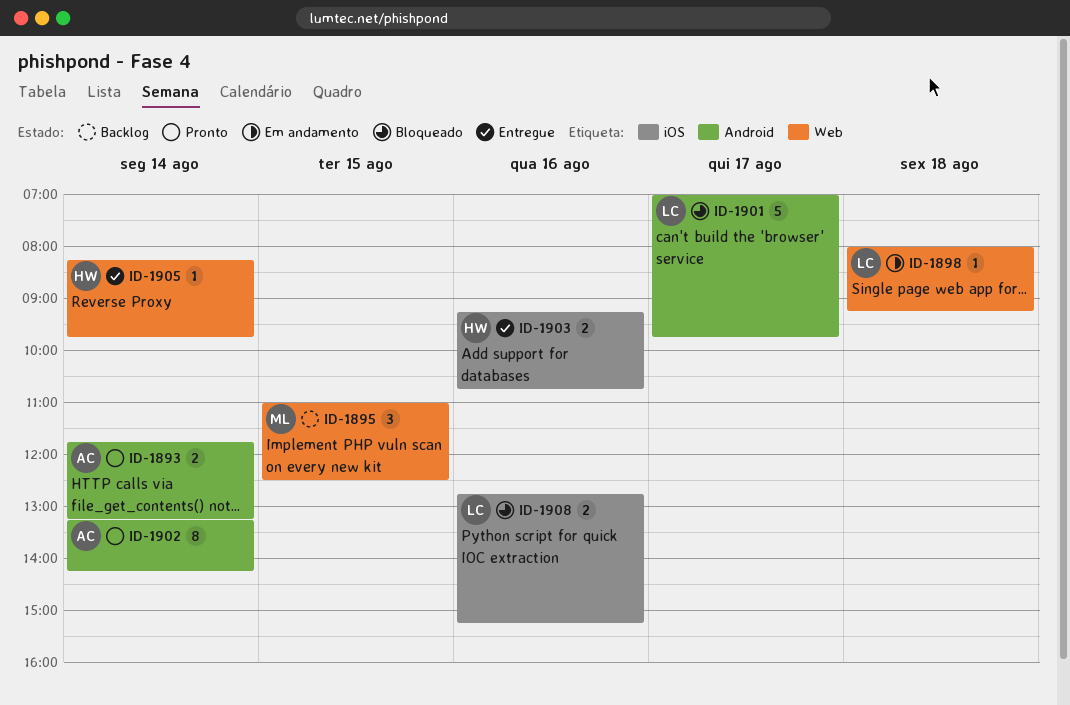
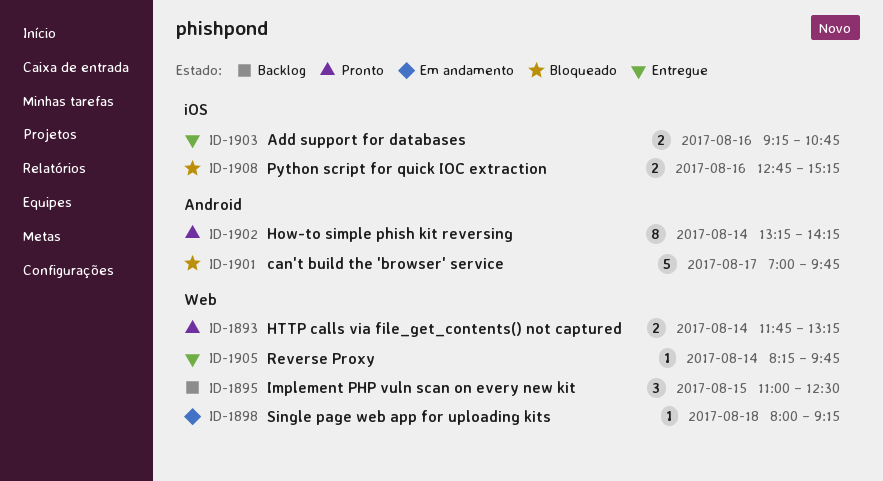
ID-1893, label: Android -> Web

